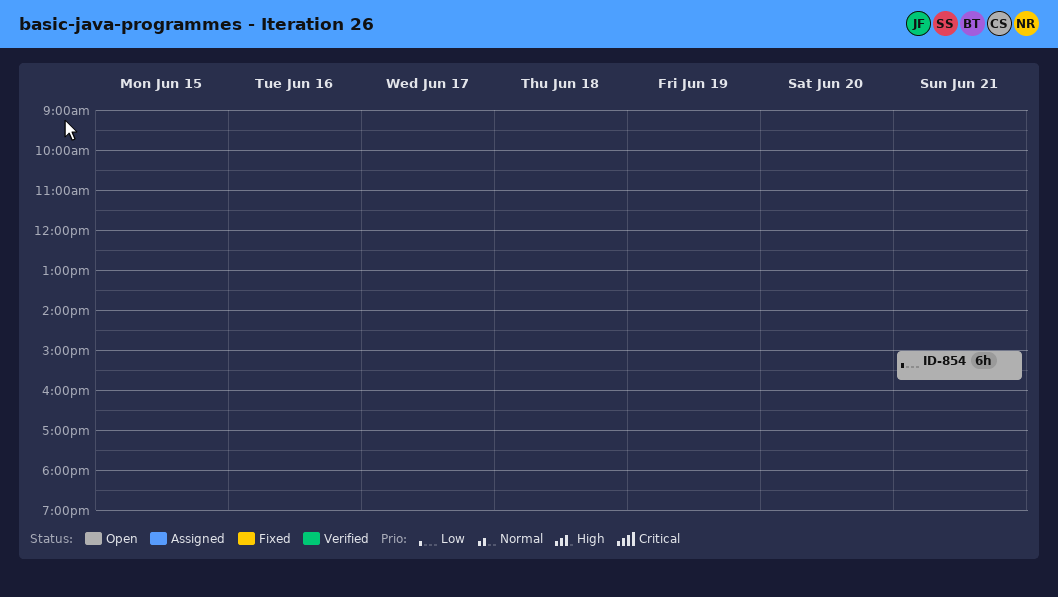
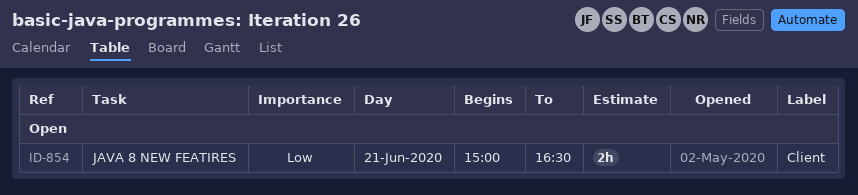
ID-854, estimate: 6h -> 2h
ID-854, ends: 15:45 -> 16:30

